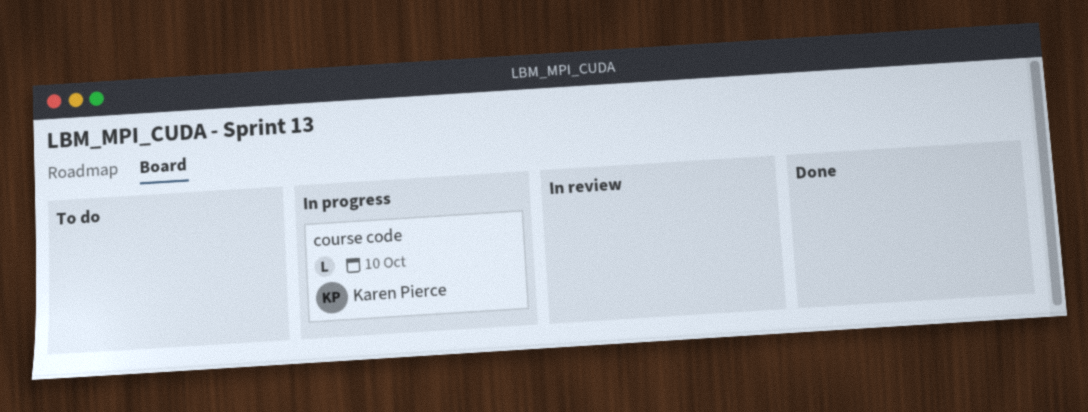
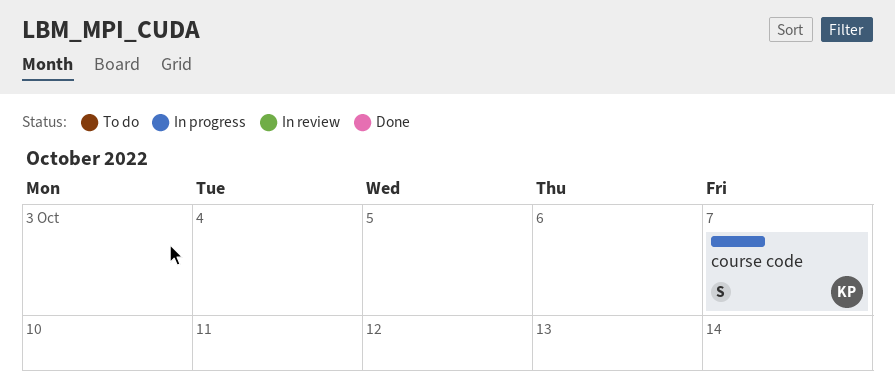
course code, estimate: L -> S
course code, due: Oct 10 -> Oct 7

